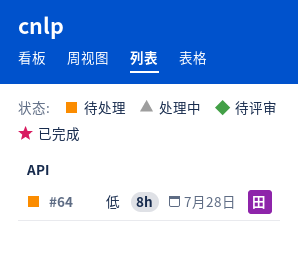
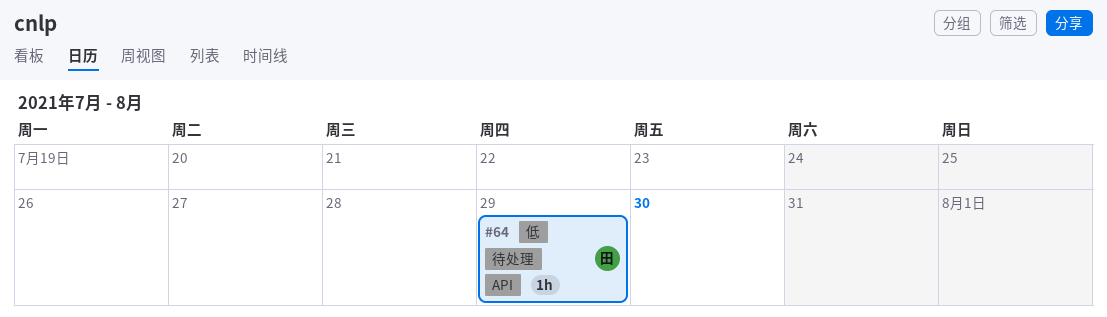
#64, estimate: 8h -> 1h
#64, due: Jul 28 -> Jul 29

